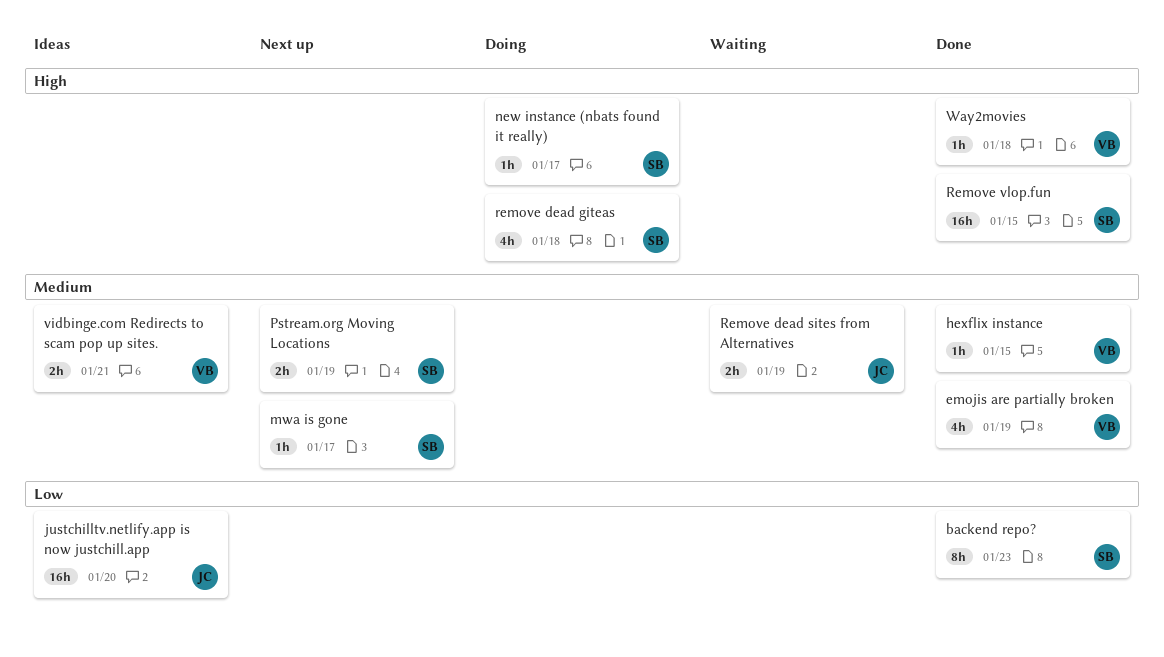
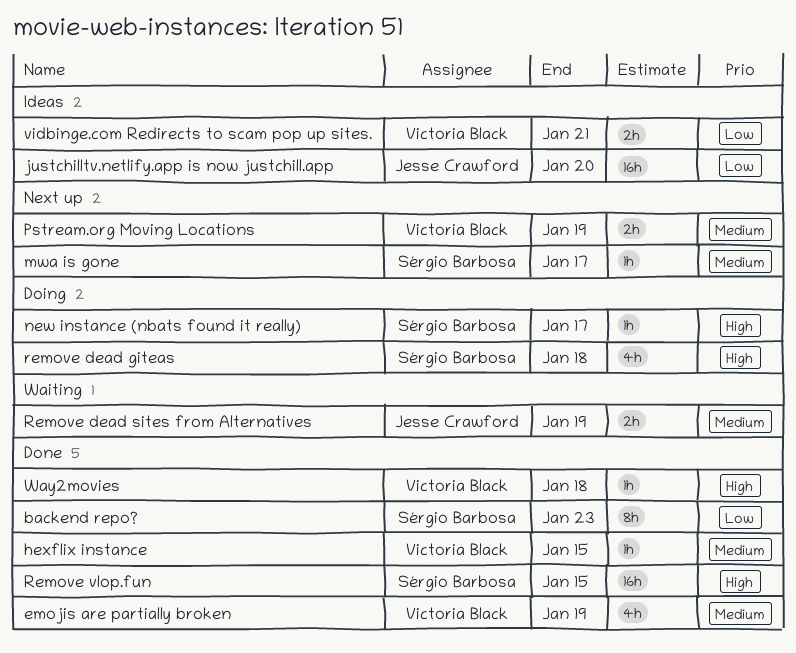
Pstream.org Moving Locations, owner: Sérgio Barbosa -> Victoria Black
vidbinge.com Redirects to scam pop up sites., priority: Medium -> Low

